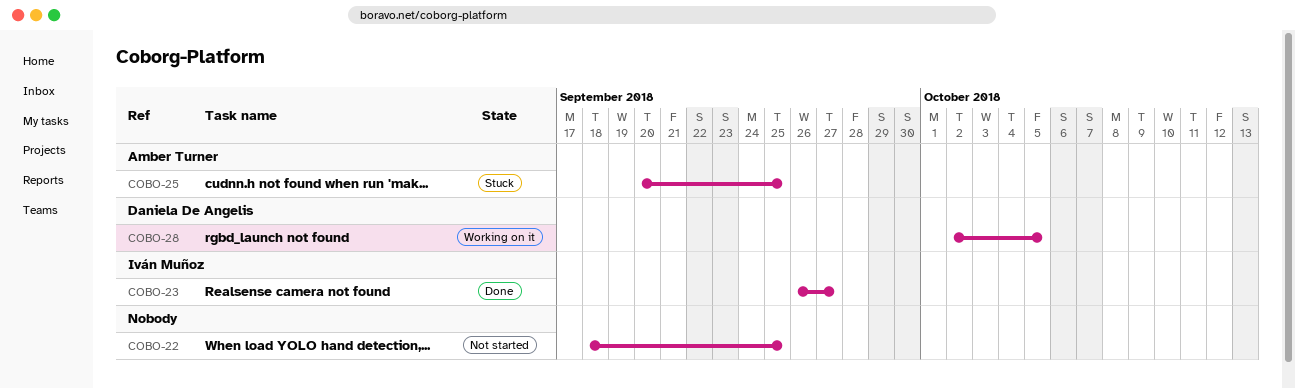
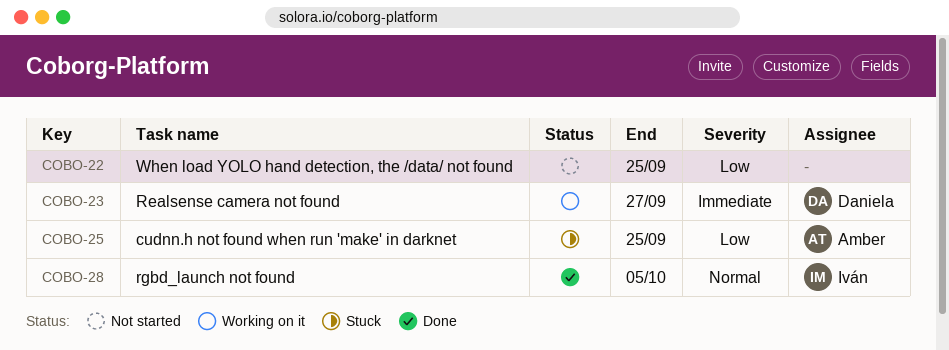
COBO-23, status: Done -> Working on it
COBO-23, owner: Iván Muñoz -> Daniela De Angelis
COBO-28, status: Working on it -> Done
COBO-28, owner: Daniela De Angelis -> Iván Muñoz

